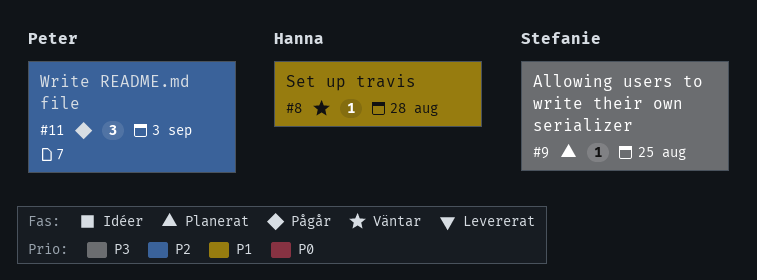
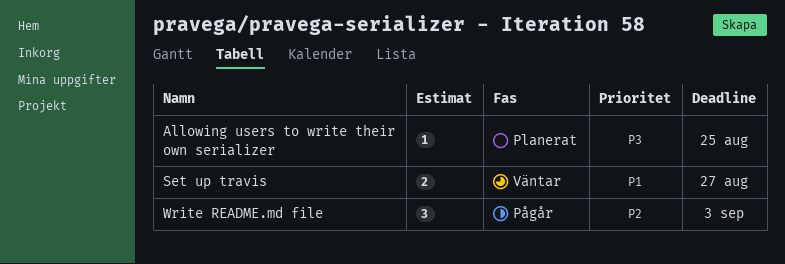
Set up travis, estimate: 1 -> 2
Set up travis, due: Aug 28 -> Aug 27

